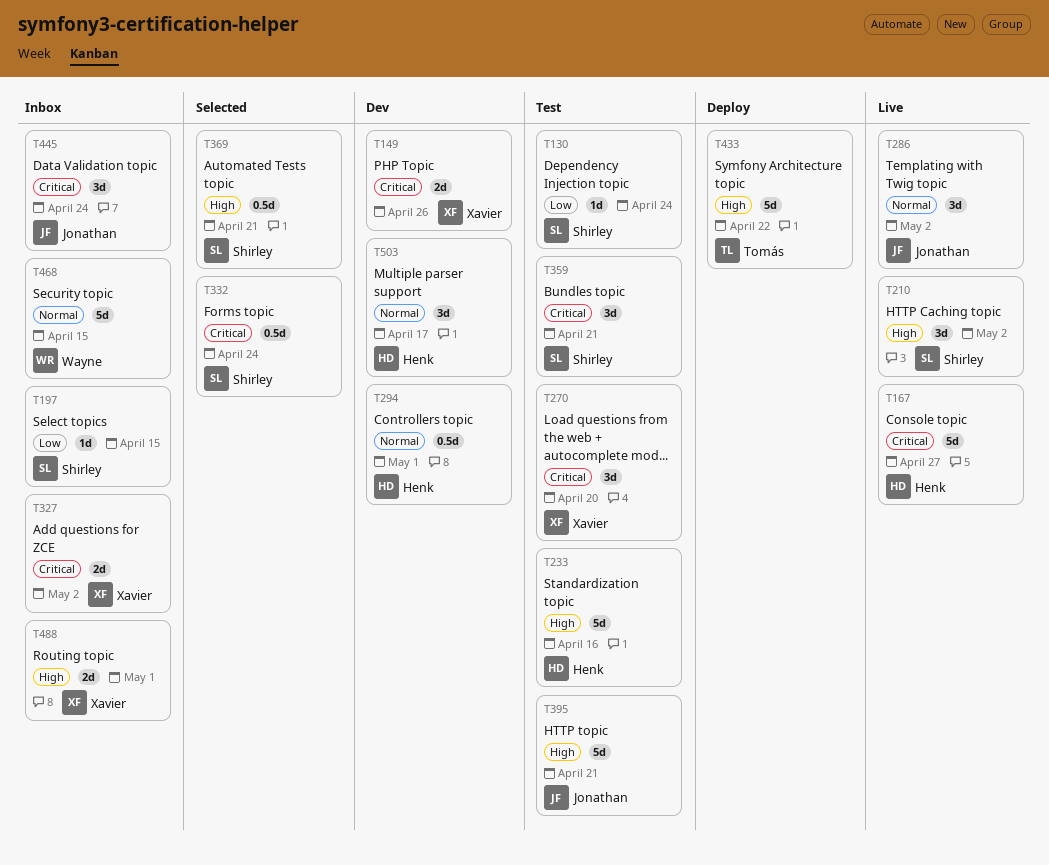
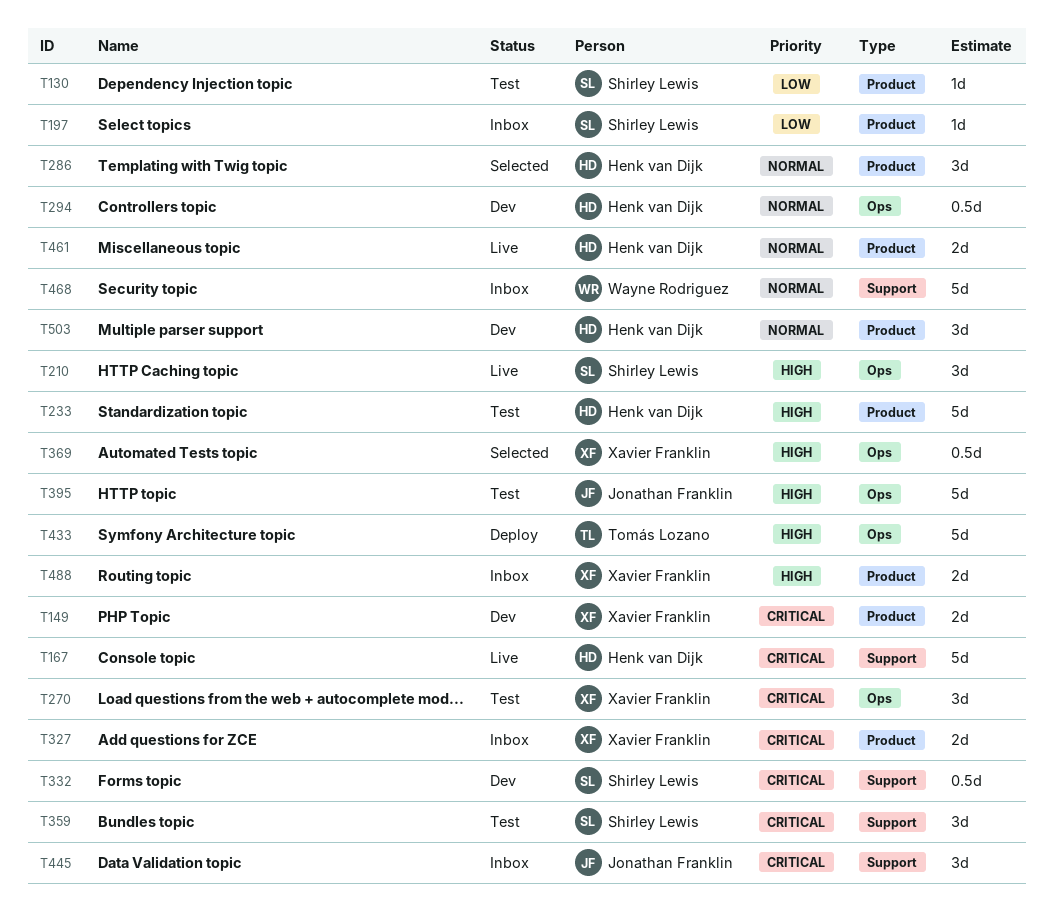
T286, status: Live -> Selected
T286, owner: Jonathan Franklin -> Henk van Dijk
T332, status: Selected -> Dev
T369, owner: Shirley Lewis -> Xavier Franklin
T461: none -> present

